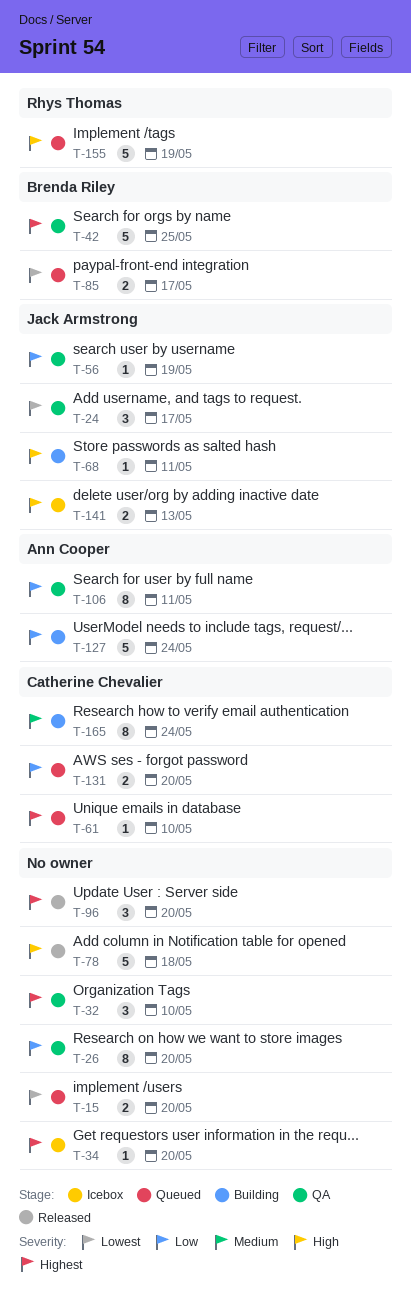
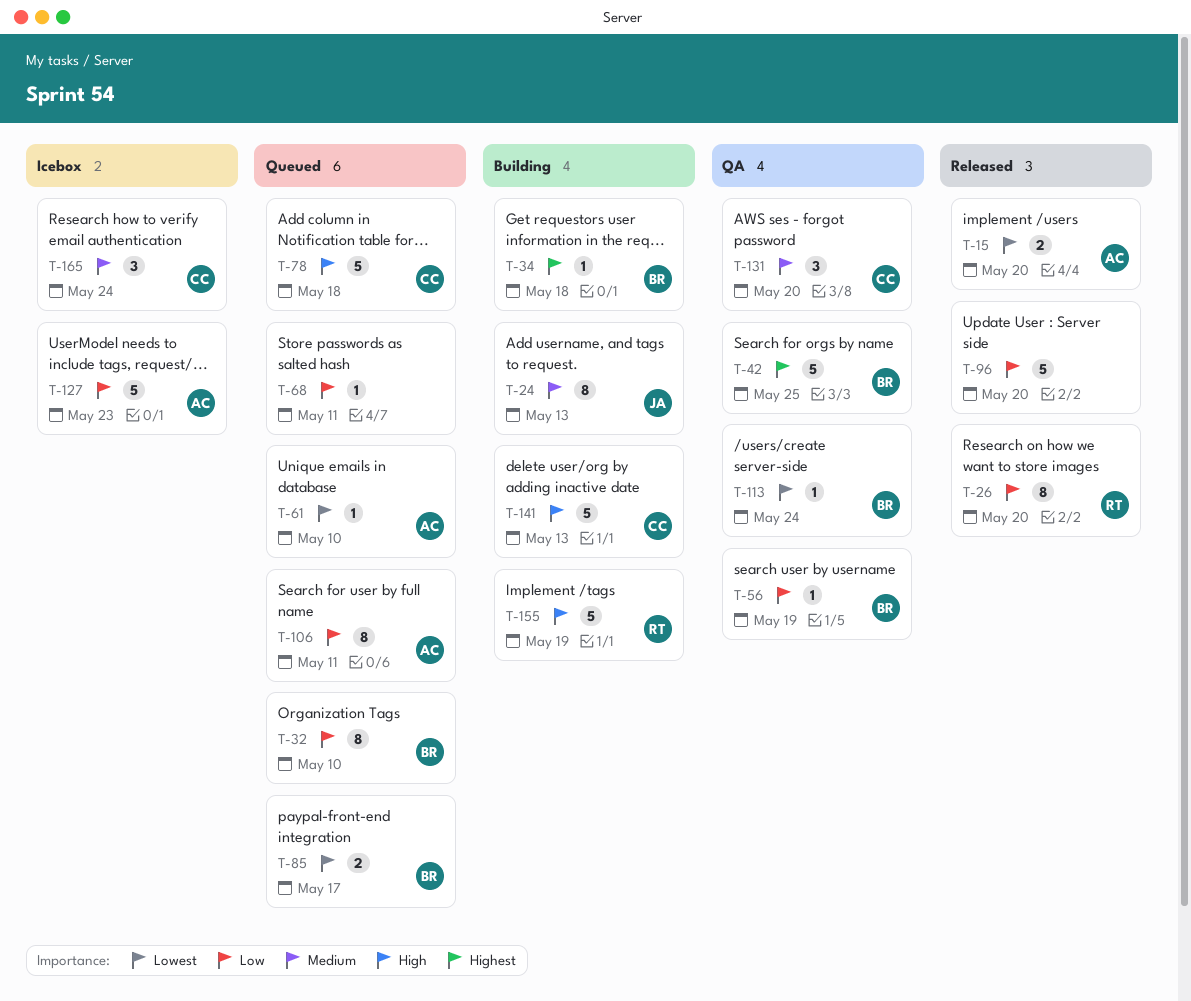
T-15, status: Queued -> Released
T-15, owner: none -> Ann Cooper
T-24, status: QA -> Building
T-24, priority: Lowest -> Medium
T-24, estimate: 3 -> 8
T-24, due: May 17 -> May 13
T-26, status: QA -> Released
T-26, owner: none -> Rhys Thomas
T-32, status: QA -> Queued
T-32, owner: none -> Brenda Riley
T-32, priority: Highest -> Low
T-32, estimate: 3 -> 8
T-34, status: Icebox -> Building
T-34, owner: none -> Brenda Riley
T-34, due: May 20 -> May 18
T-56, owner: Jack Armstrong -> Brenda Riley
T-61, owner: Catherine Chevalier -> Ann Cooper
T-61, priority: Highest -> Lowest
T-68, status: Building -> Queued
T-68, owner: Jack Armstrong -> none
T-68, priority: High -> Low
T-78, status: Released -> Queued
T-78, owner: none -> Catherine Chevalier
T-96, priority: Highest -> Low
T-96, estimate: 3 -> 5
T-106, status: QA -> Queued
T-113: none -> present
T-127, status: Building -> Icebox
T-127, due: May 24 -> May 23
T-131, status: Queued -> QA
T-131, priority: Low -> Medium
T-131, estimate: 2 -> 3
T-141, status: Icebox -> Building
T-141, owner: Jack Armstrong -> Catherine Chevalier
T-141, estimate: 2 -> 5
T-155, status: Queued -> Building
T-165, status: Building -> Icebox
T-165, estimate: 8 -> 3

